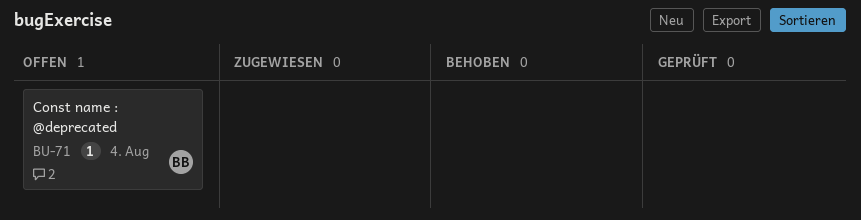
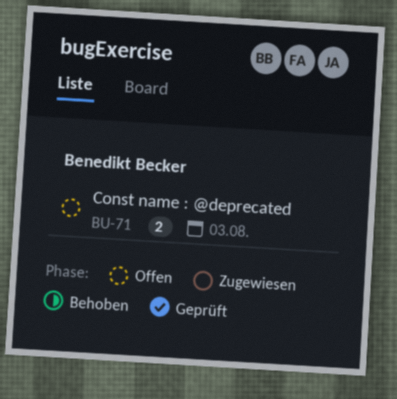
BU-71, estimate: 1 -> 2
BU-71, due: Aug 4 -> Aug 3

